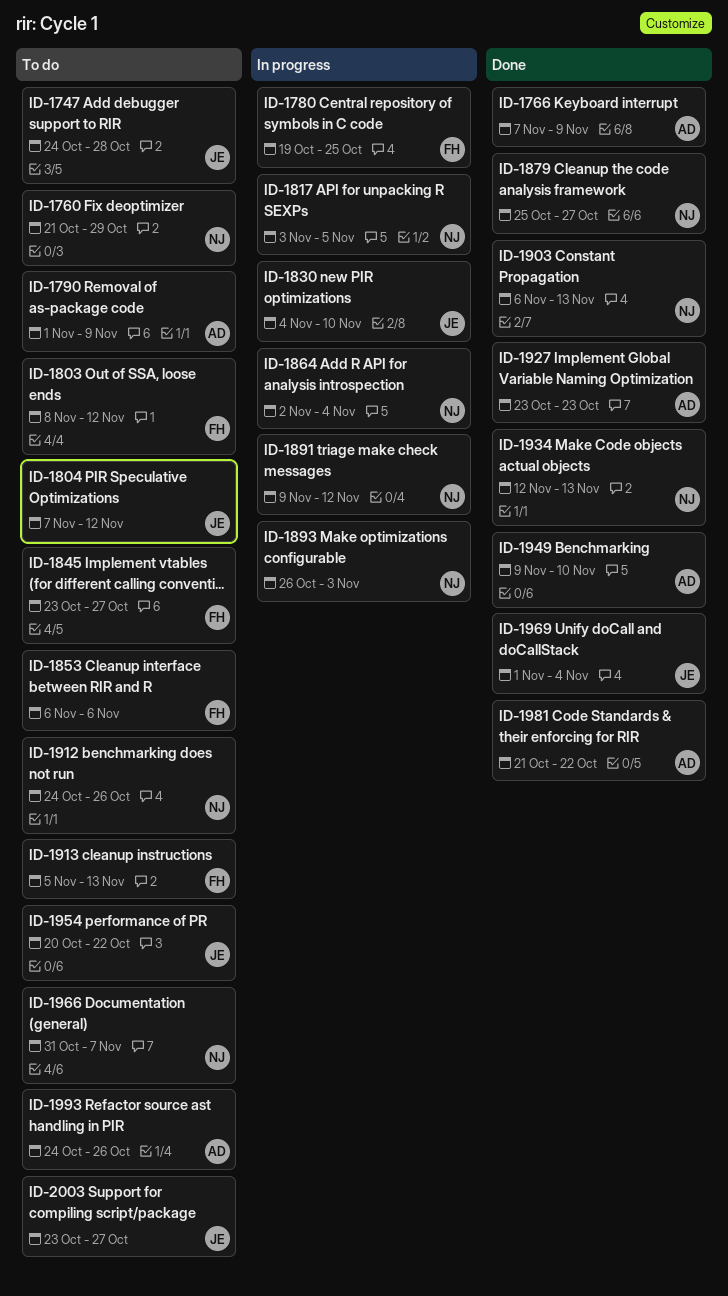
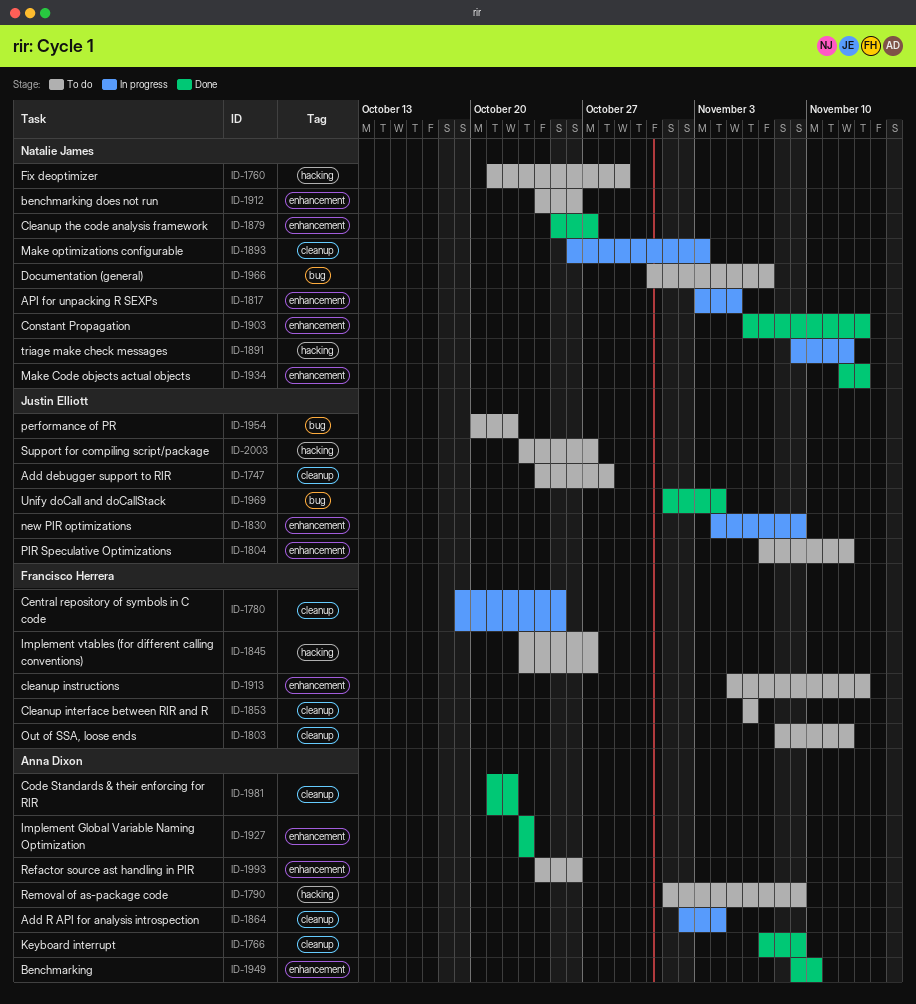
ID-1830, due: Nov 10 -> Nov 9
ID-1864, owner: Natalie James -> Anna Dixon

